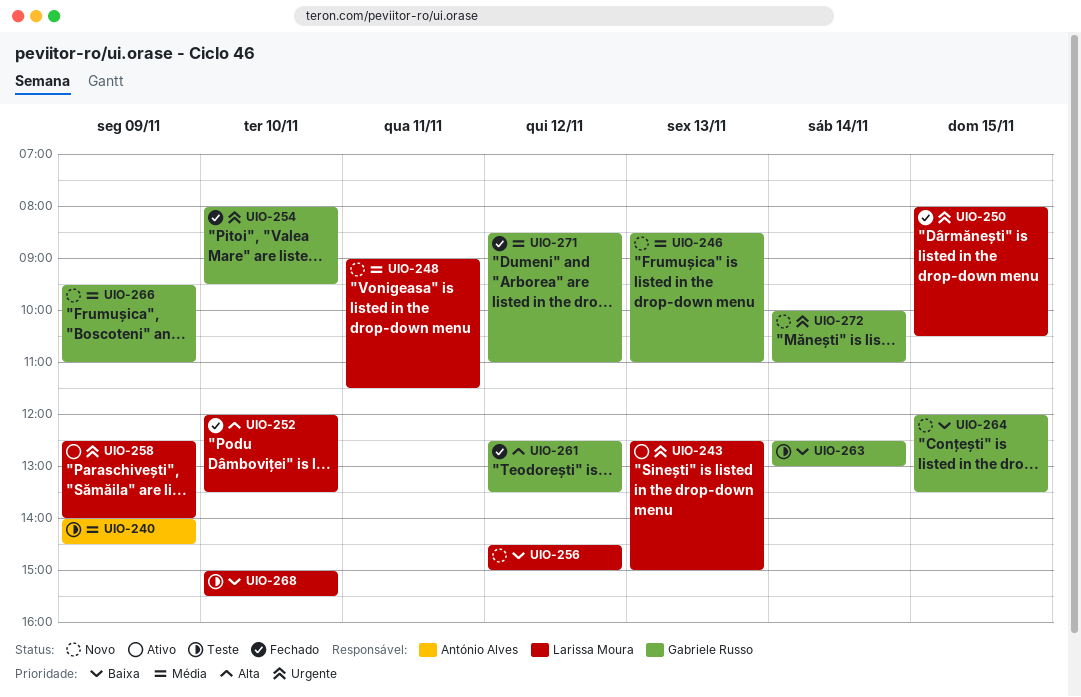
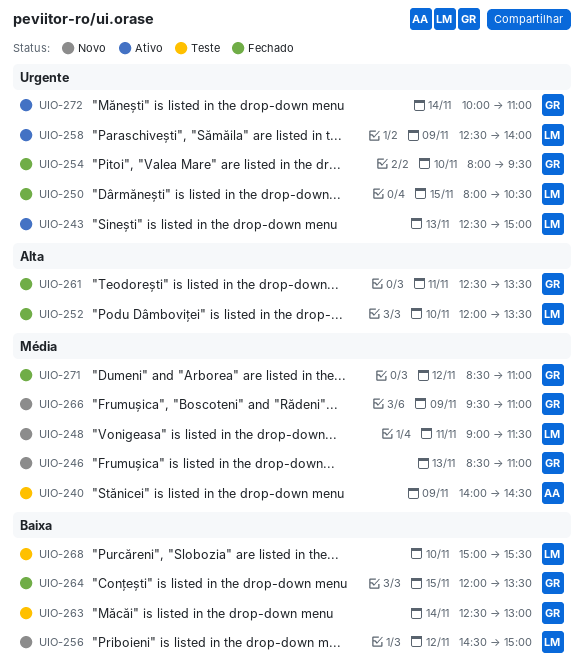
UIO-261, day: Nov 12 -> Nov 11
UIO-264, status: Novo -> Fechado
UIO-272, status: Novo -> Ativo

